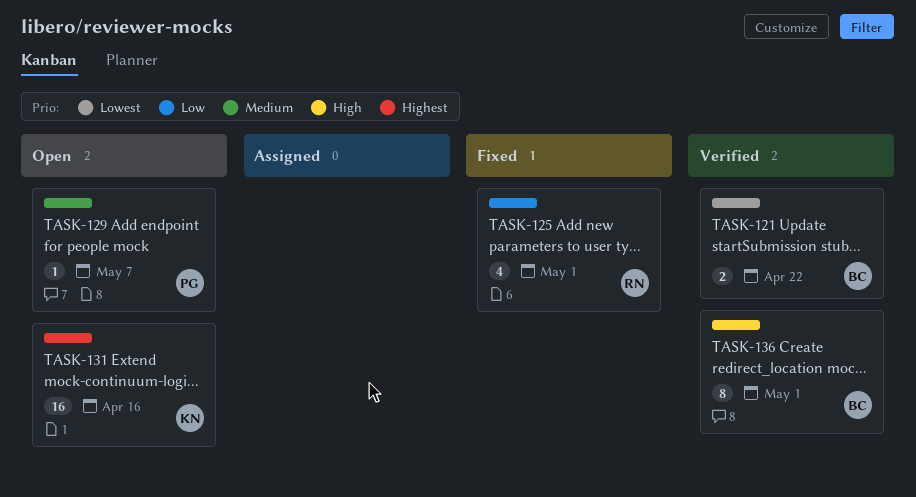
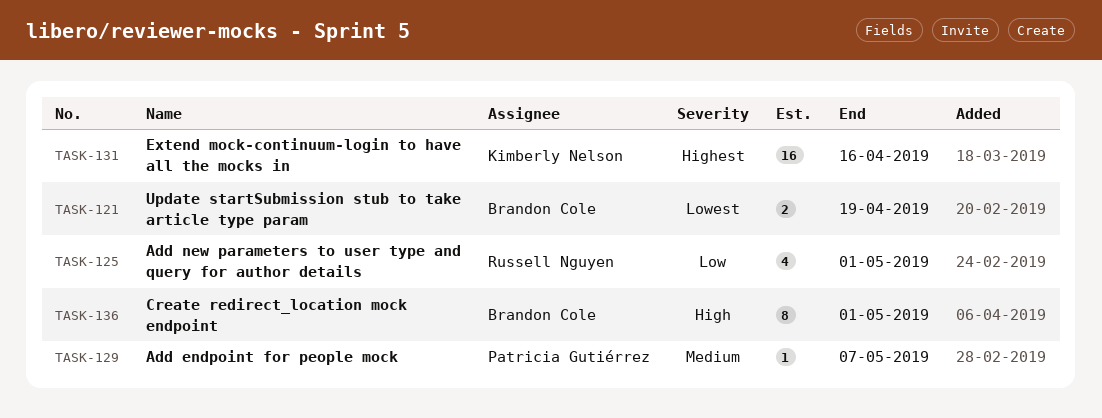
TASK-121, due: Apr 22 -> Apr 19

